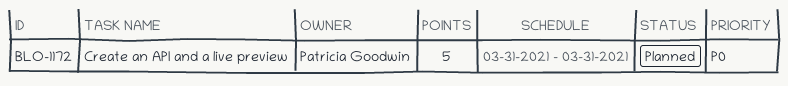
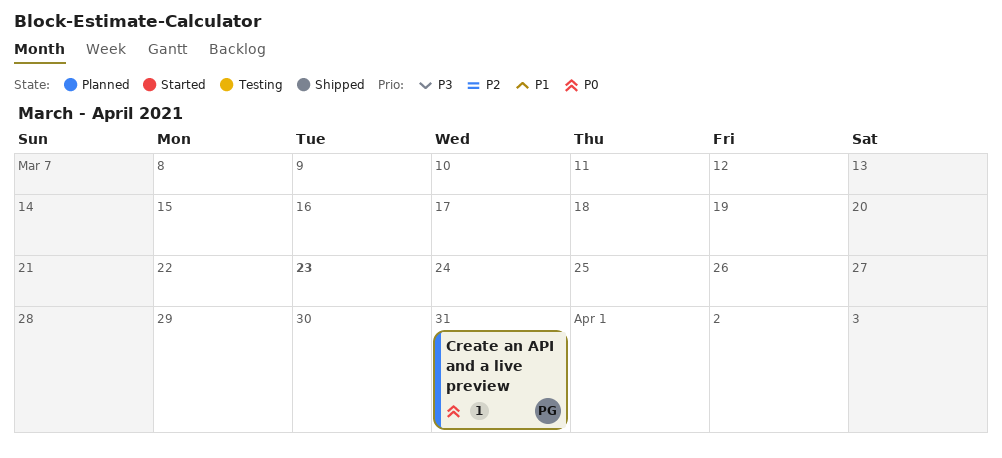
Create an API and a live preview, estimate: 5 -> 1

